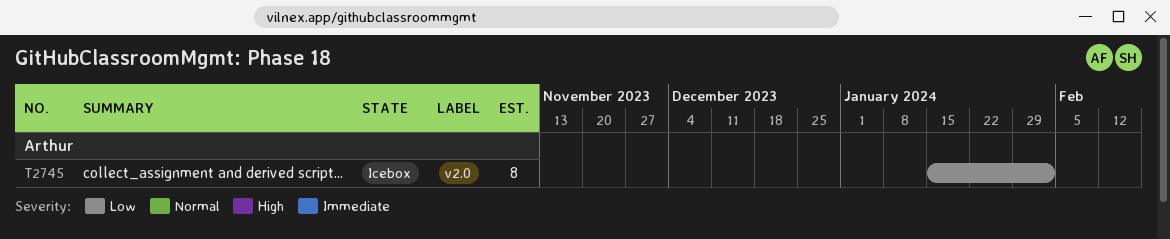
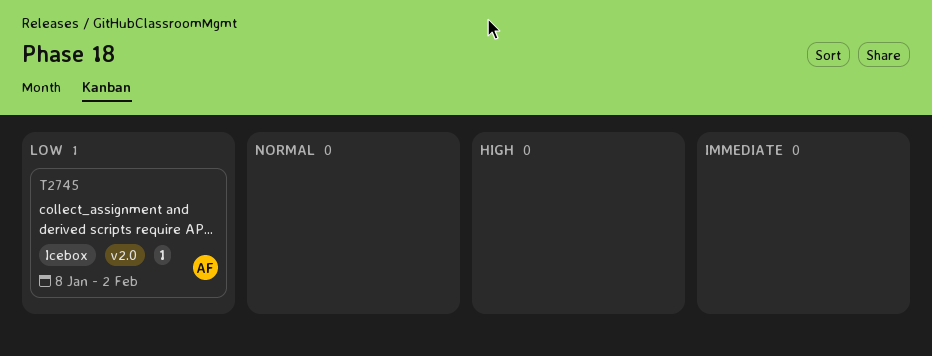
T2745, estimate: 8 -> 1
T2745, start: Jan 15 -> Jan 8

